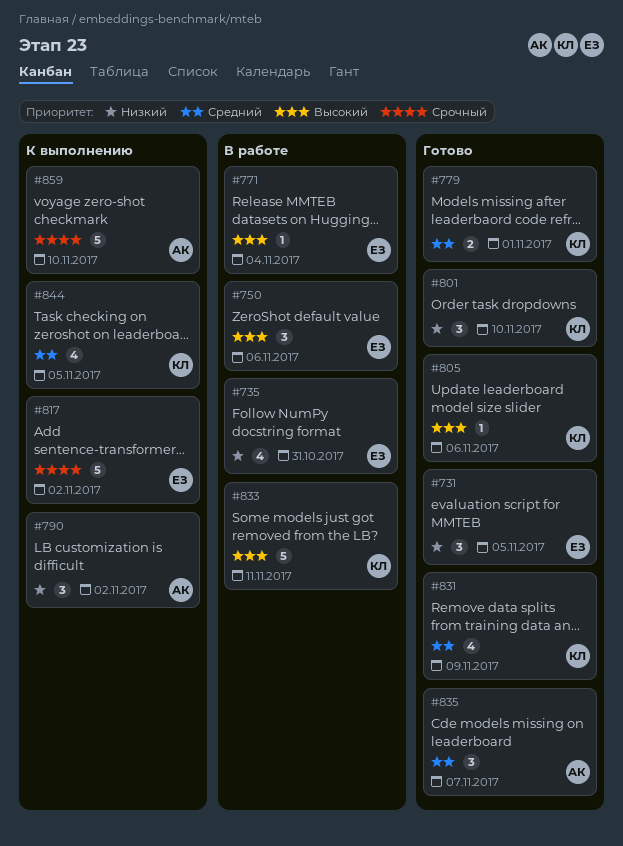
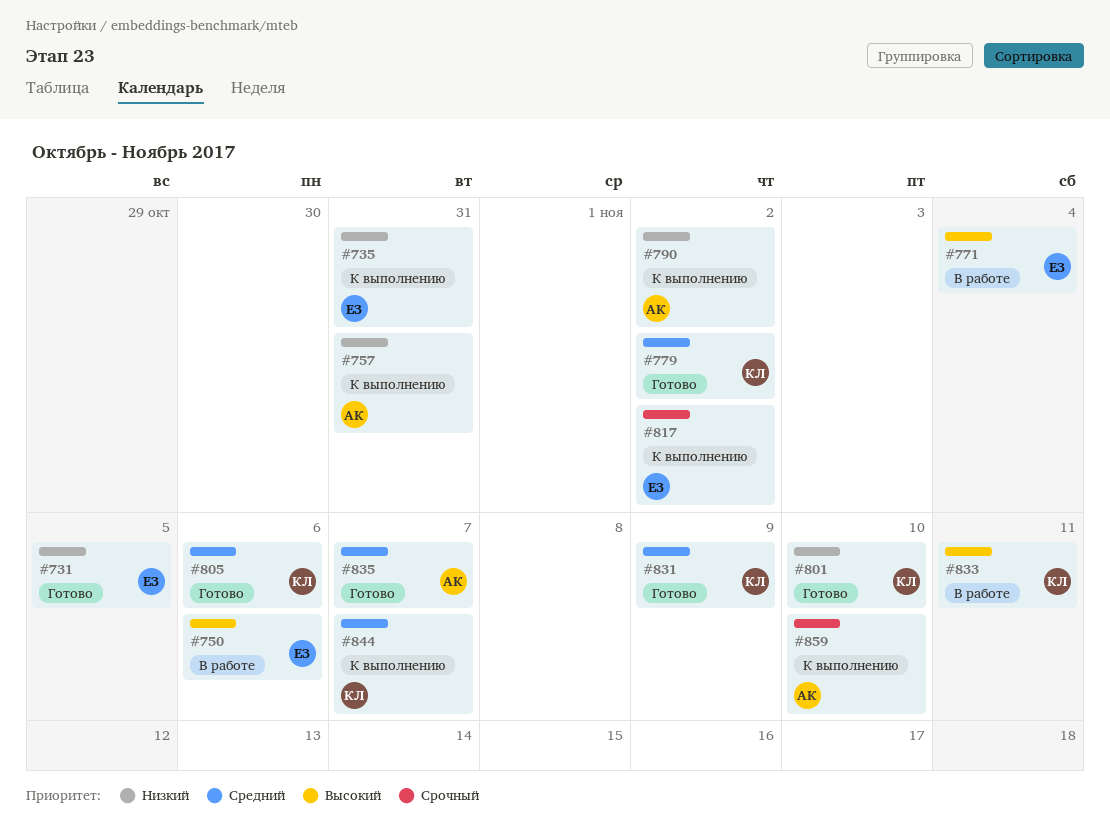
#735, status: В работе -> К выполнению
#757: none -> present
#779, due: Nov 1 -> Nov 2
#805, priority: Высокий -> Средний
#844, due: Nov 5 -> Nov 7

